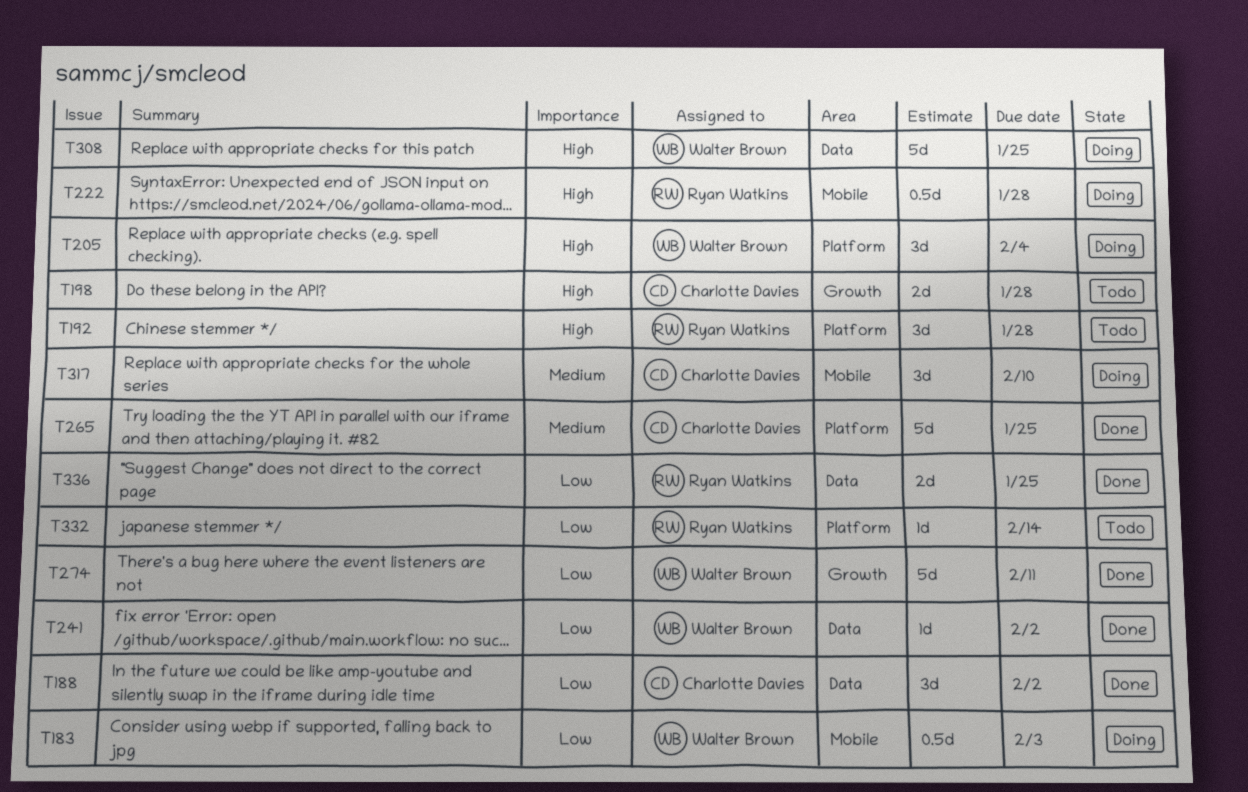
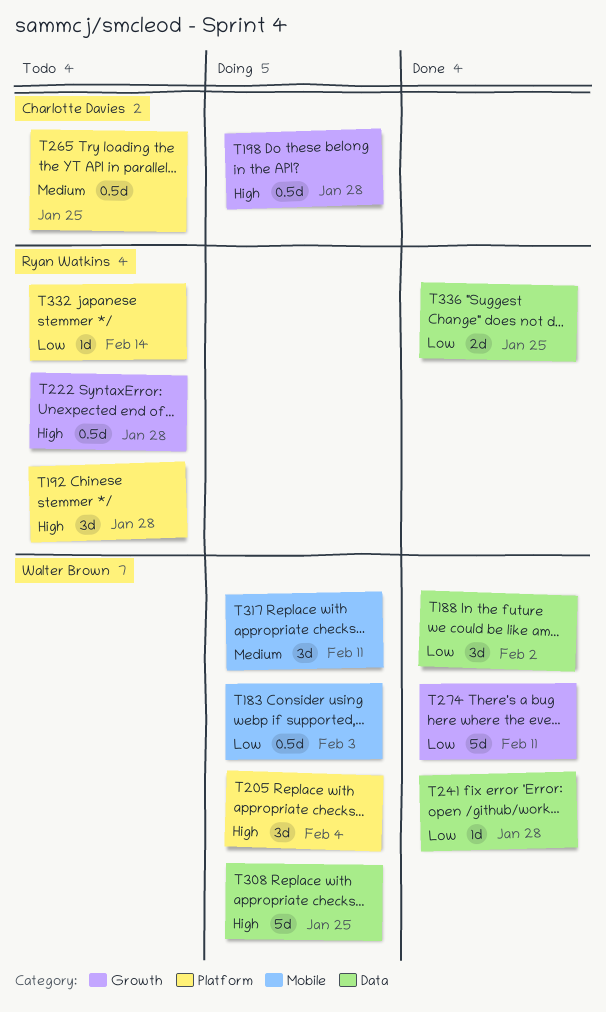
T188, owner: Charlotte Davies -> Walter Brown
T198, status: Todo -> Doing
T198, estimate: 2d -> 0.5d
T222, status: Doing -> Todo
T222, label: Mobile -> Growth
T241, due: Feb 2 -> Jan 28
T265, status: Done -> Todo
T265, estimate: 5d -> 0.5d
T317, owner: Charlotte Davies -> Walter Brown
T317, due: Feb 10 -> Feb 11

